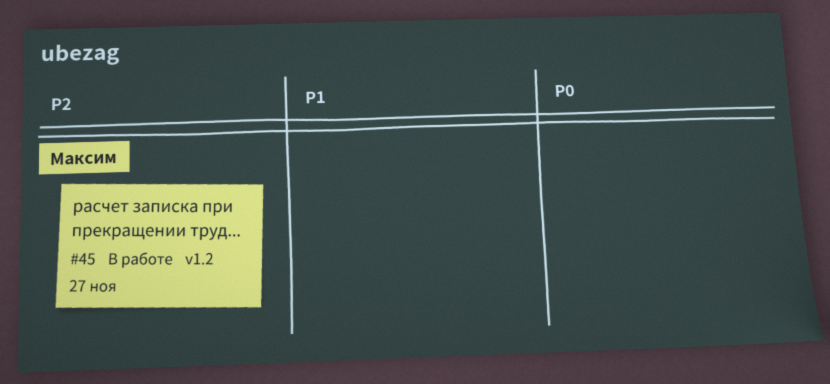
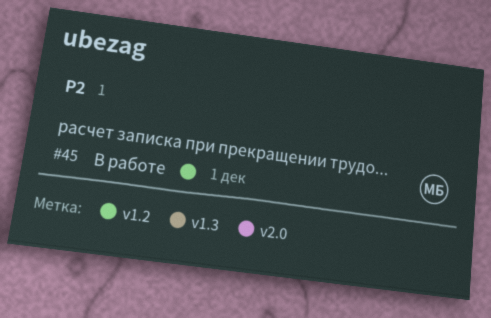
#45, due: Nov 27 -> Dec 1

